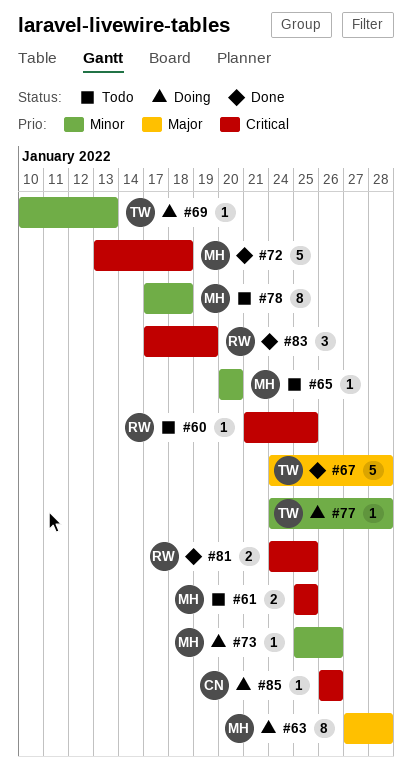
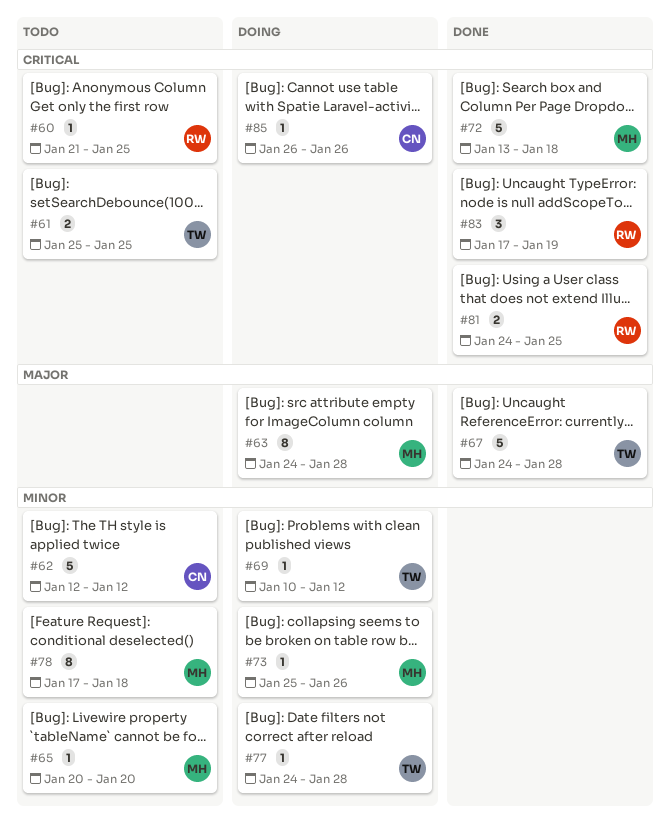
#61, owner: MH -> TW
#62: none -> present
#63, start: Jan 27 -> Jan 24
#69, due: Jan 13 -> Jan 12

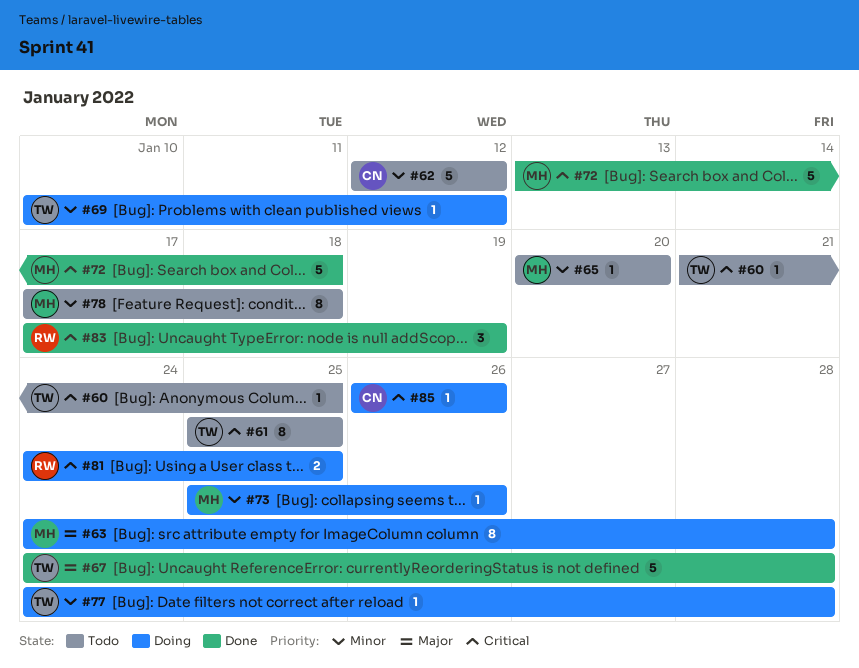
#60, owner: RW -> TW
#61, estimate: 2 -> 8
#81, status: Done -> Doing

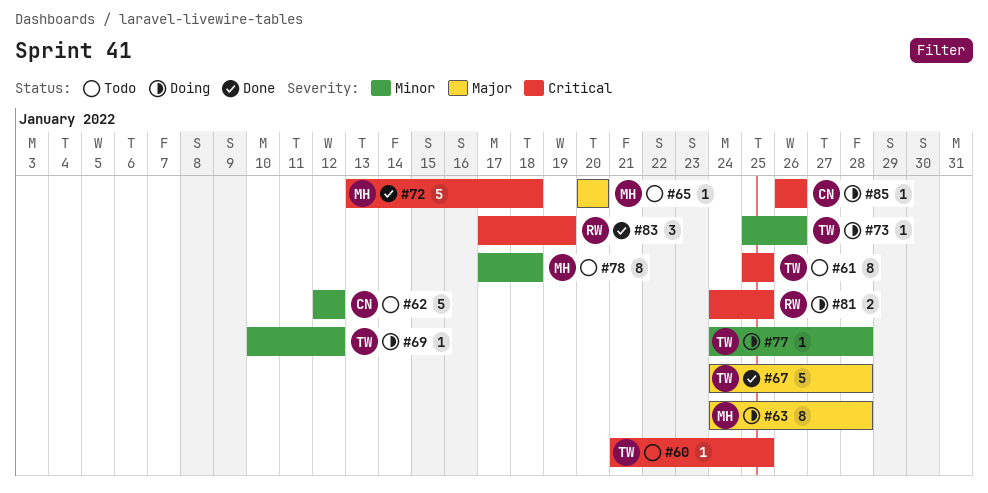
#65, priority: Minor -> Major
#73, owner: MH -> TW

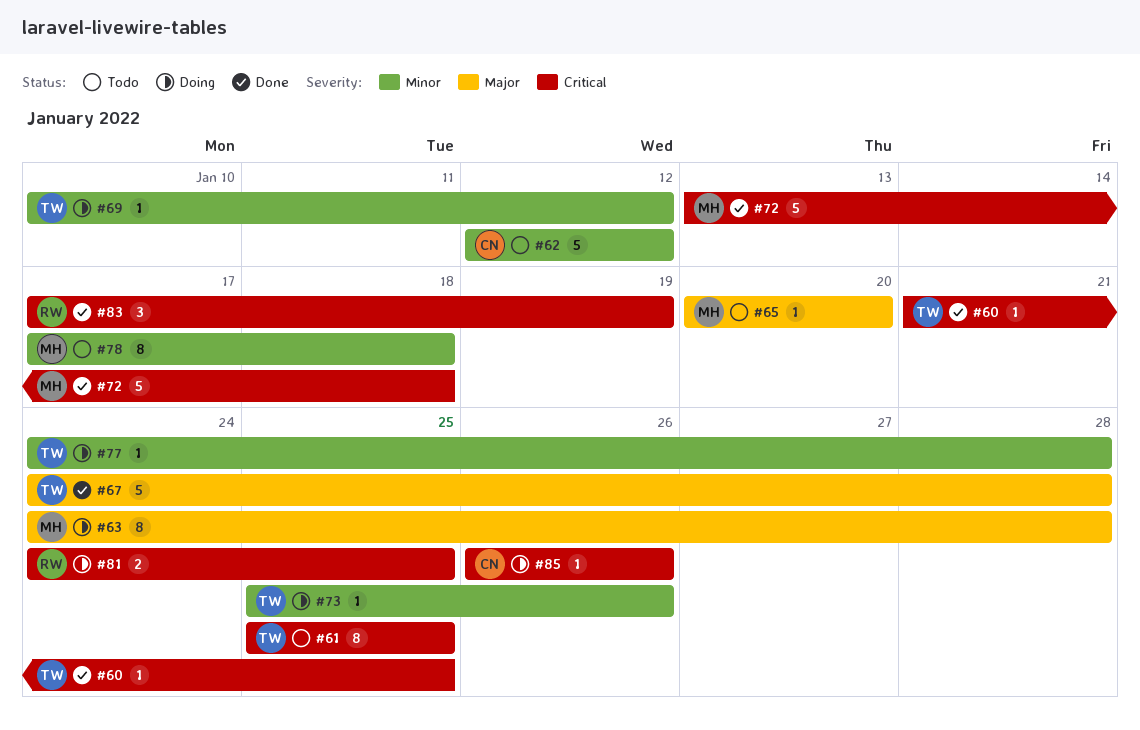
#60, status: Todo -> Done

